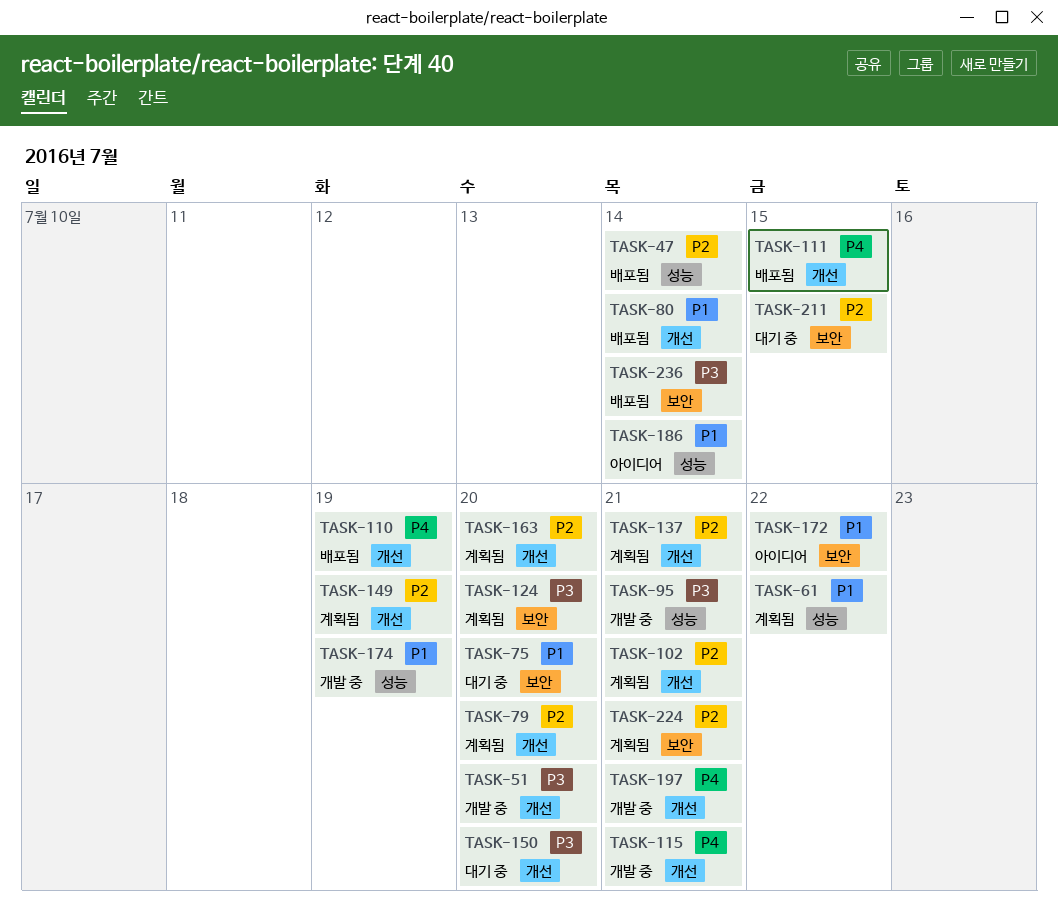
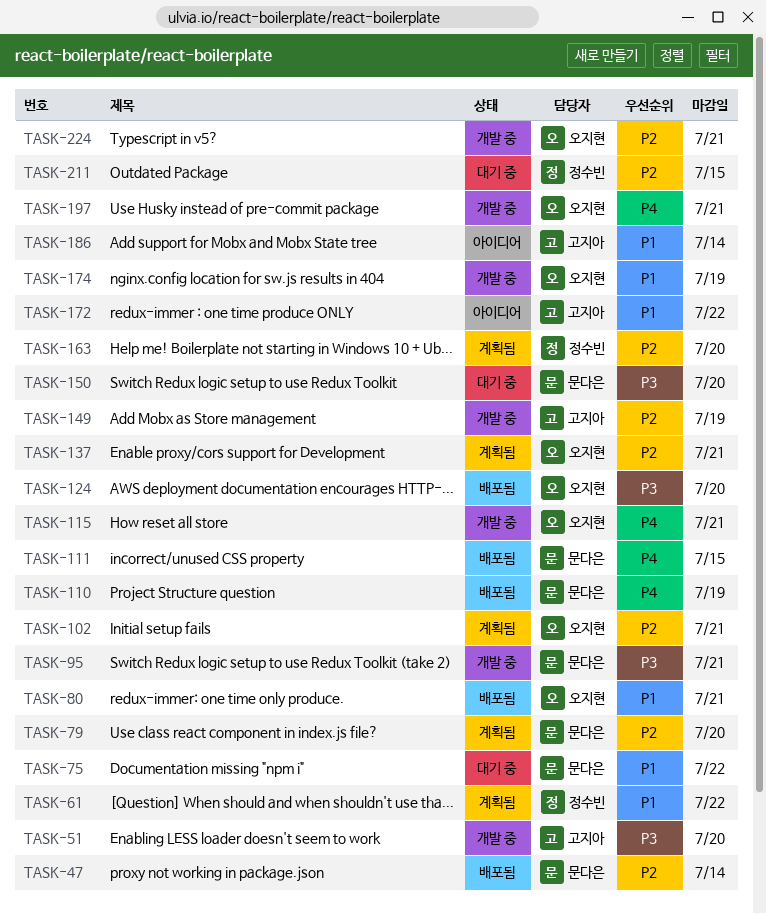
TASK-75, due: Jul 20 -> Jul 22
TASK-80, due: Jul 14 -> Jul 21
TASK-124, status: 계획됨 -> 배포됨
TASK-149, status: 계획됨 -> 개발 중
TASK-224, status: 계획됨 -> 개발 중
TASK-236: present -> none

